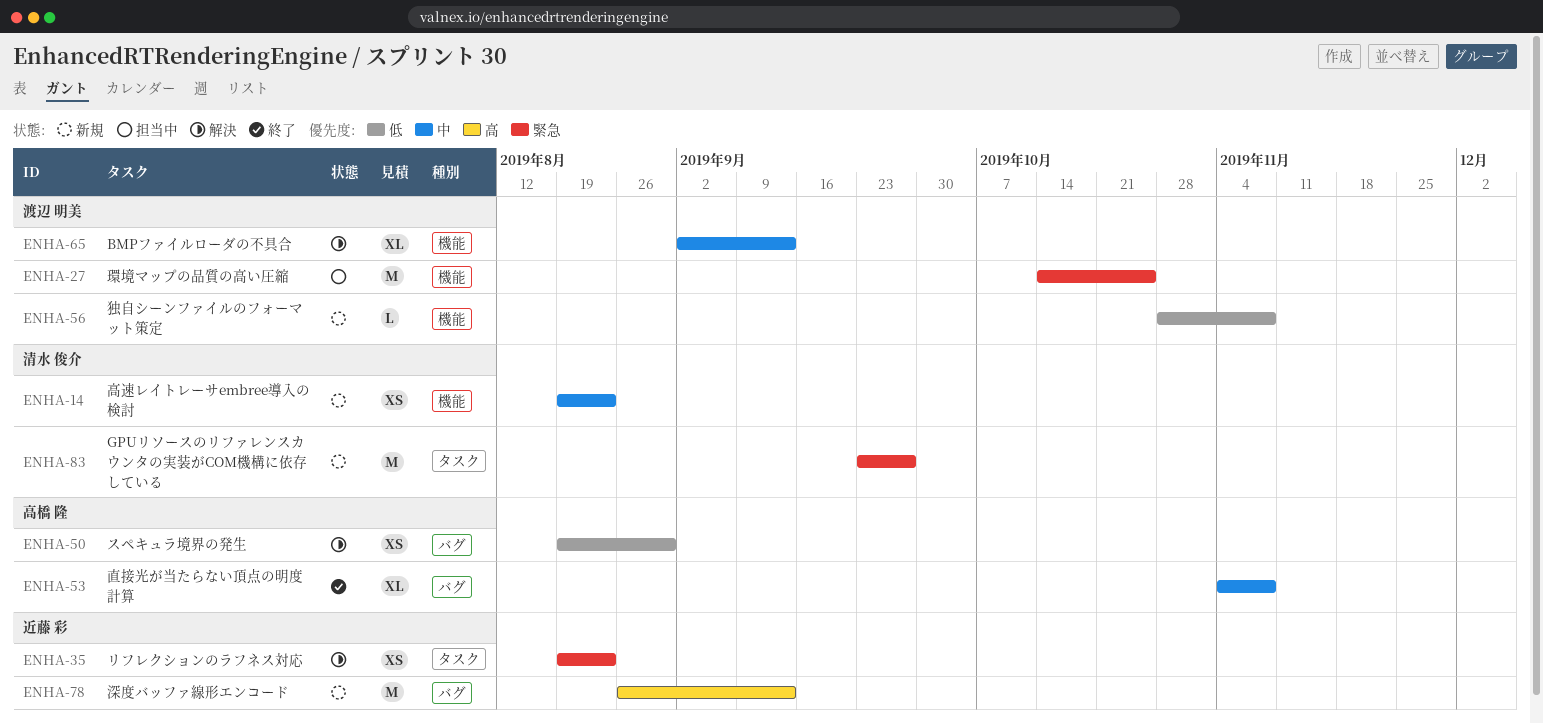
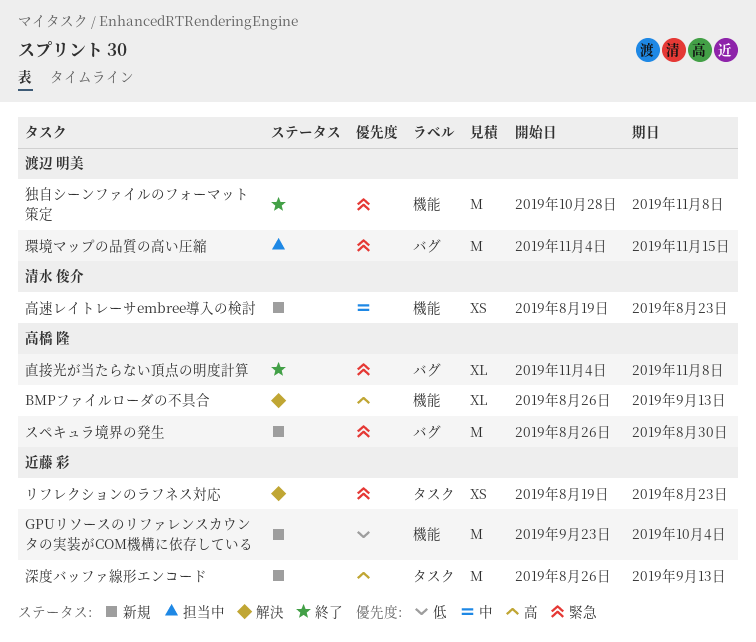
BMPファイルローダの不具合, owner: 渡辺 明美 -> 高橋 隆
BMPファイルローダの不具合, priority: 中 -> 高
BMPファイルローダの不具合, start: Sep 2 -> Aug 26
GPUリソースのリファレンスカウンタの実装がCOM機構に依存している, owner: 清水 俊介 -> 近藤 彩
GPUリソースのリファレンスカウンタの実装がCOM機構に依存している, priority: 緊急 -> 低
GPUリソースのリファレンスカウンタの実装がCOM機構に依存している, label: タスク -> 機能
GPUリソースのリファレンスカウンタの実装がCOM機構に依存している, due: Sep 27 -> Oct 4
スペキュラ境界の発生, status: 解決 -> 新規
スペキュラ境界の発生, priority: 低 -> 緊急
スペキュラ境界の発生, estimate: XS -> M
スペキュラ境界の発生, start: Aug 19 -> Aug 26
深度バッファ線形エンコード, label: バグ -> タスク
独自シーンファイルのフォーマット策定, status: 新規 -> 終了
独自シーンファイルのフォーマット策定, priority: 低 -> 緊急
独自シーンファイルのフォーマット策定, estimate: L -> M
環境マップの品質の高い圧縮, label: 機能 -> バグ
環境マップの品質の高い圧縮, start: Oct 14 -> Nov 4
環境マップの品質の高い圧縮, due: Oct 25 -> Nov 15
直接光が当たらない頂点の明度計算, priority: 中 -> 緊急

